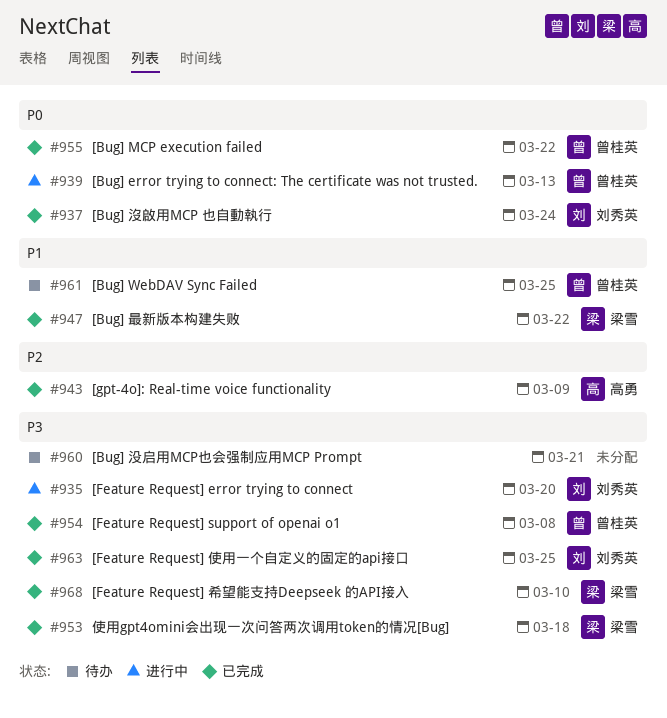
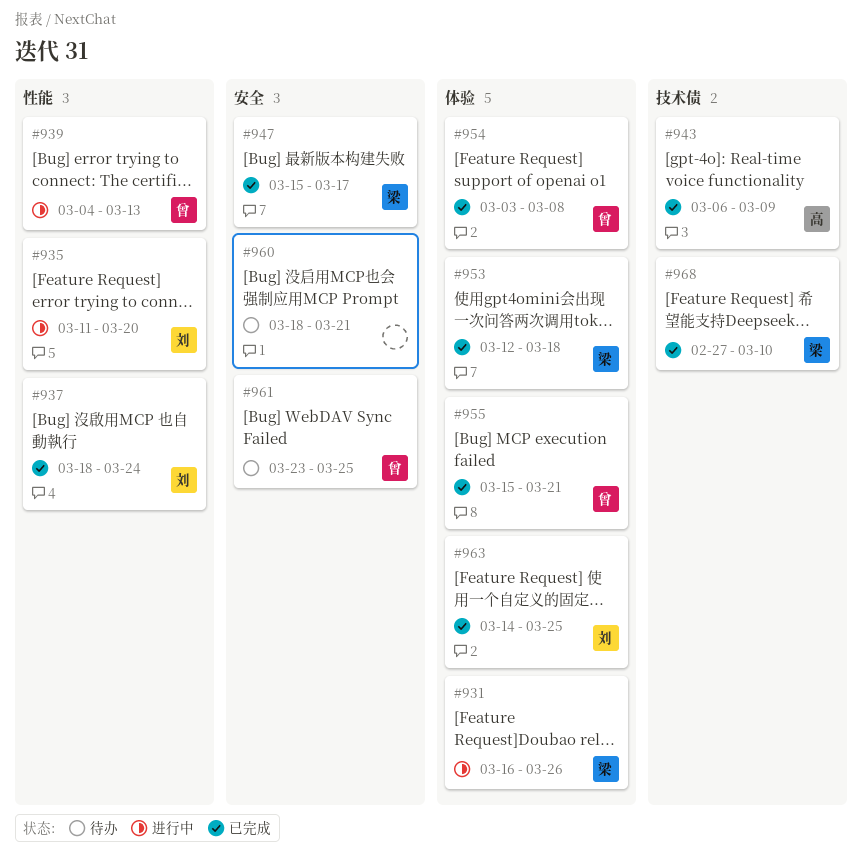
#931: none -> present
#947, due: Mar 22 -> Mar 17
#955, due: Mar 22 -> Mar 21

